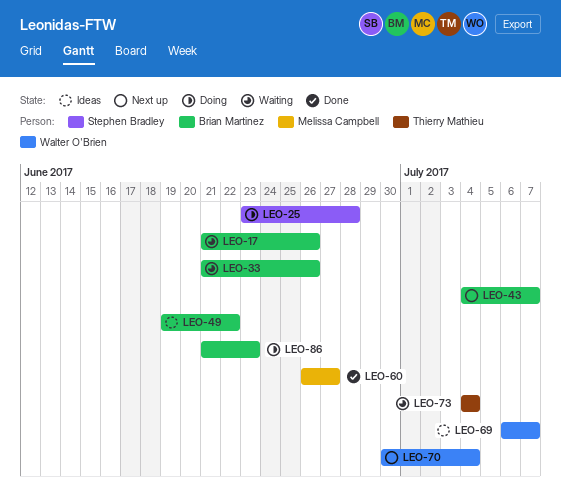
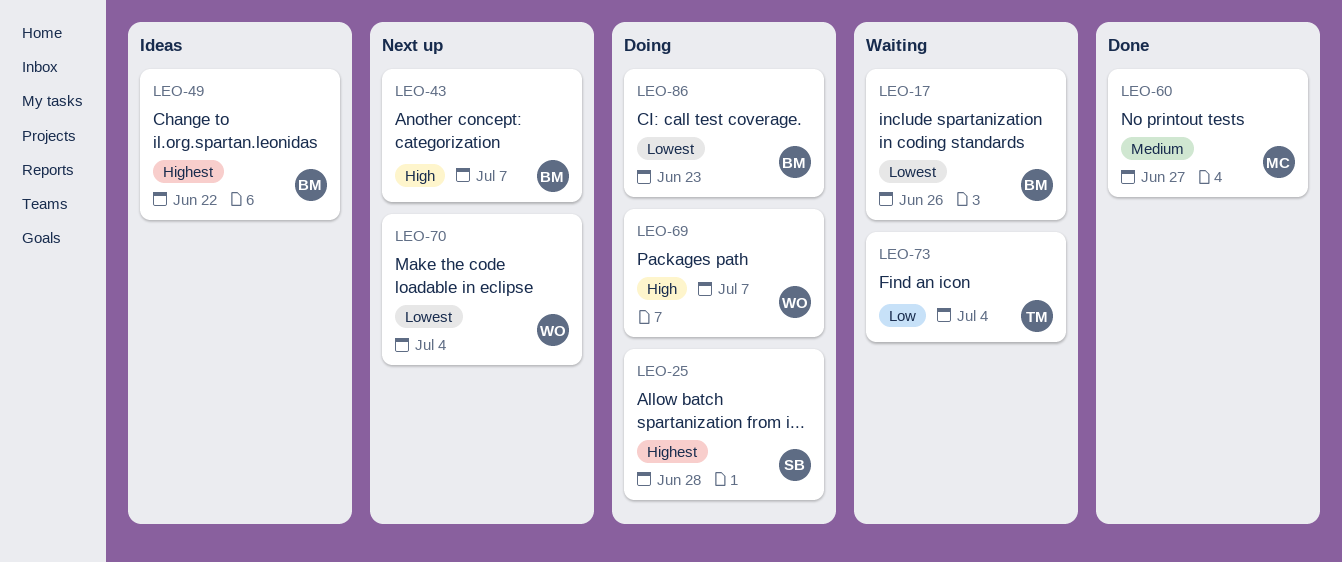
LEO-33: present -> none
LEO-69, status: Ideas -> Doing

